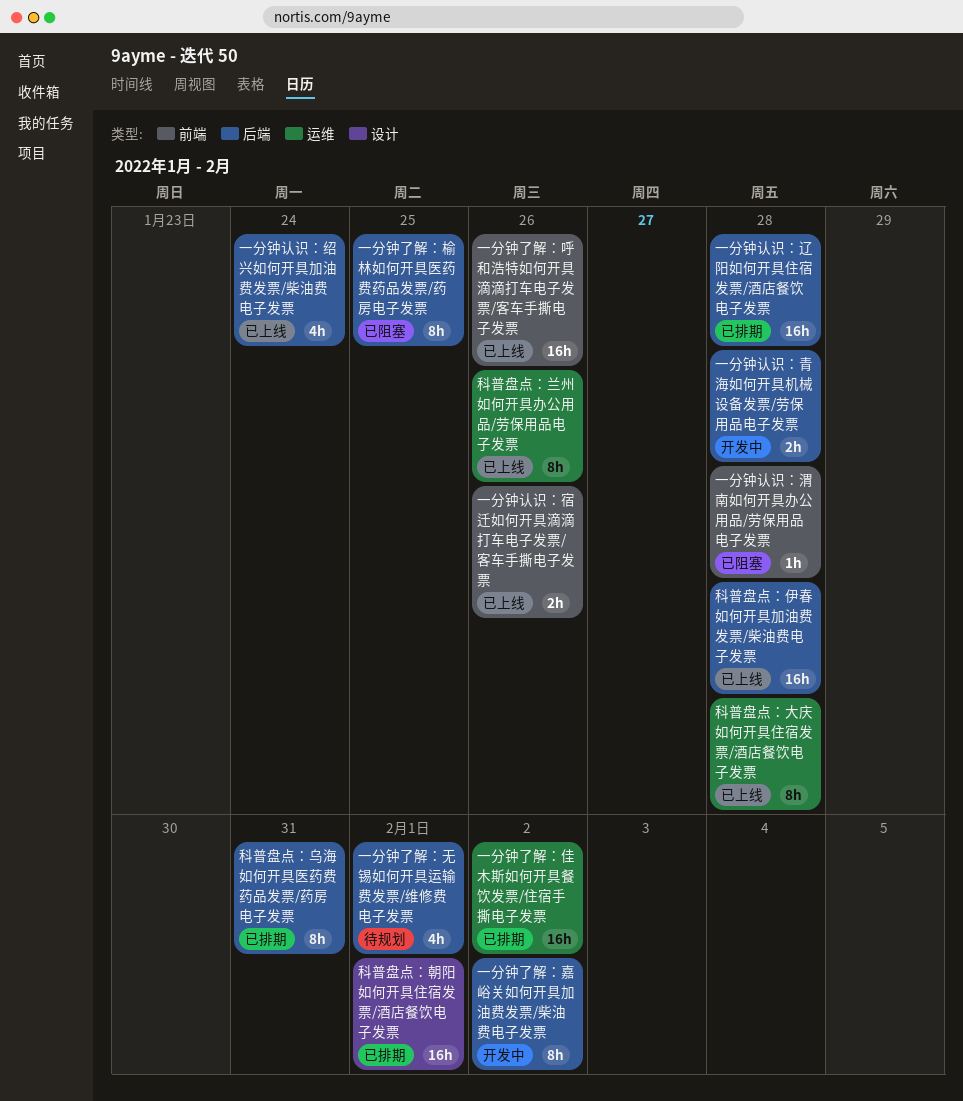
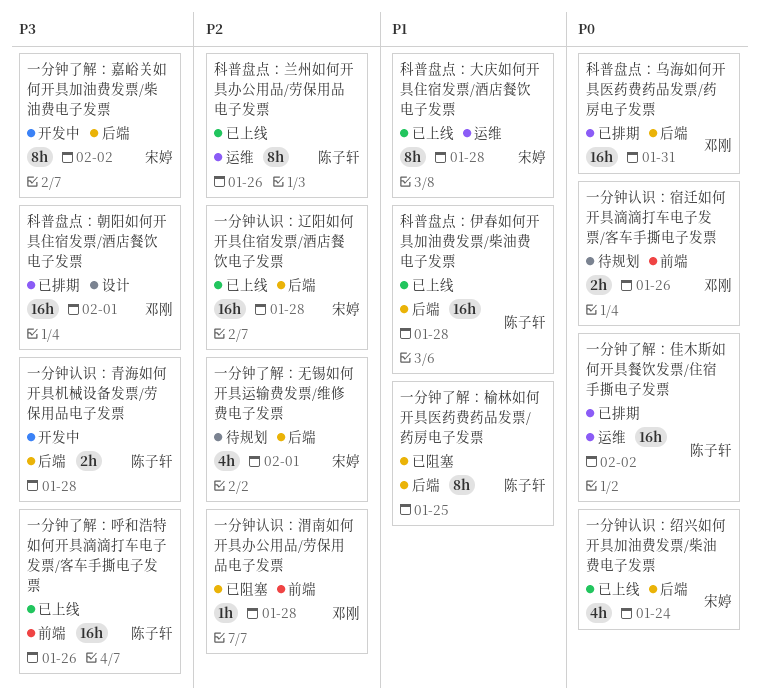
一分钟认识：宿迁如何开具滴滴打车电子发票/客车手撕电子发票, status: 已上线 -> 待规划
一分钟认识：辽阳如何开具住宿发票/酒店餐饮电子发票, status: 已排期 -> 已上线
科普盘点：乌海如何开具医药费药品发票/药房电子发票, estimate: 8h -> 16h

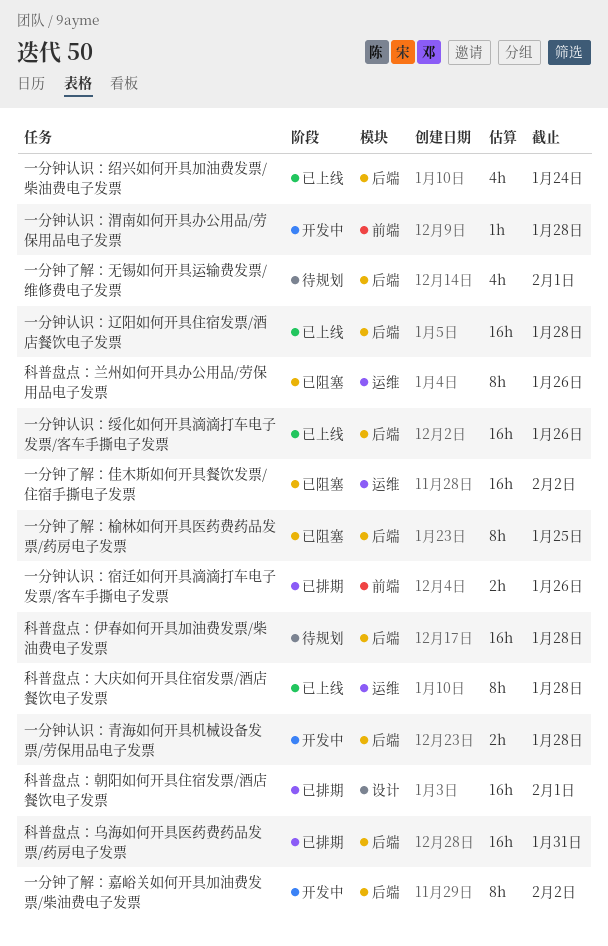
一分钟了解：佳木斯如何开具餐饮发票/住宿手撕电子发票, status: 已排期 -> 已阻塞
一分钟了解：呼和浩特如何开具滴滴打车电子发票/客车手撕电子发票: present -> none
一分钟认识：宿迁如何开具滴滴打车电子发票/客车手撕电子发票, status: 待规划 -> 已排期
一分钟认识：渭南如何开具办公用品/劳保用品电子发票, status: 已阻塞 -> 开发中
一分钟认识：绥化如何开具滴滴打车电子发票/客车手撕电子发票: none -> present
科普盘点：伊春如何开具加油费发票/柴油费电子发票, status: 已上线 -> 待规划
科普盘点：兰州如何开具办公用品/劳保用品电子发票, status: 已上线 -> 已阻塞

